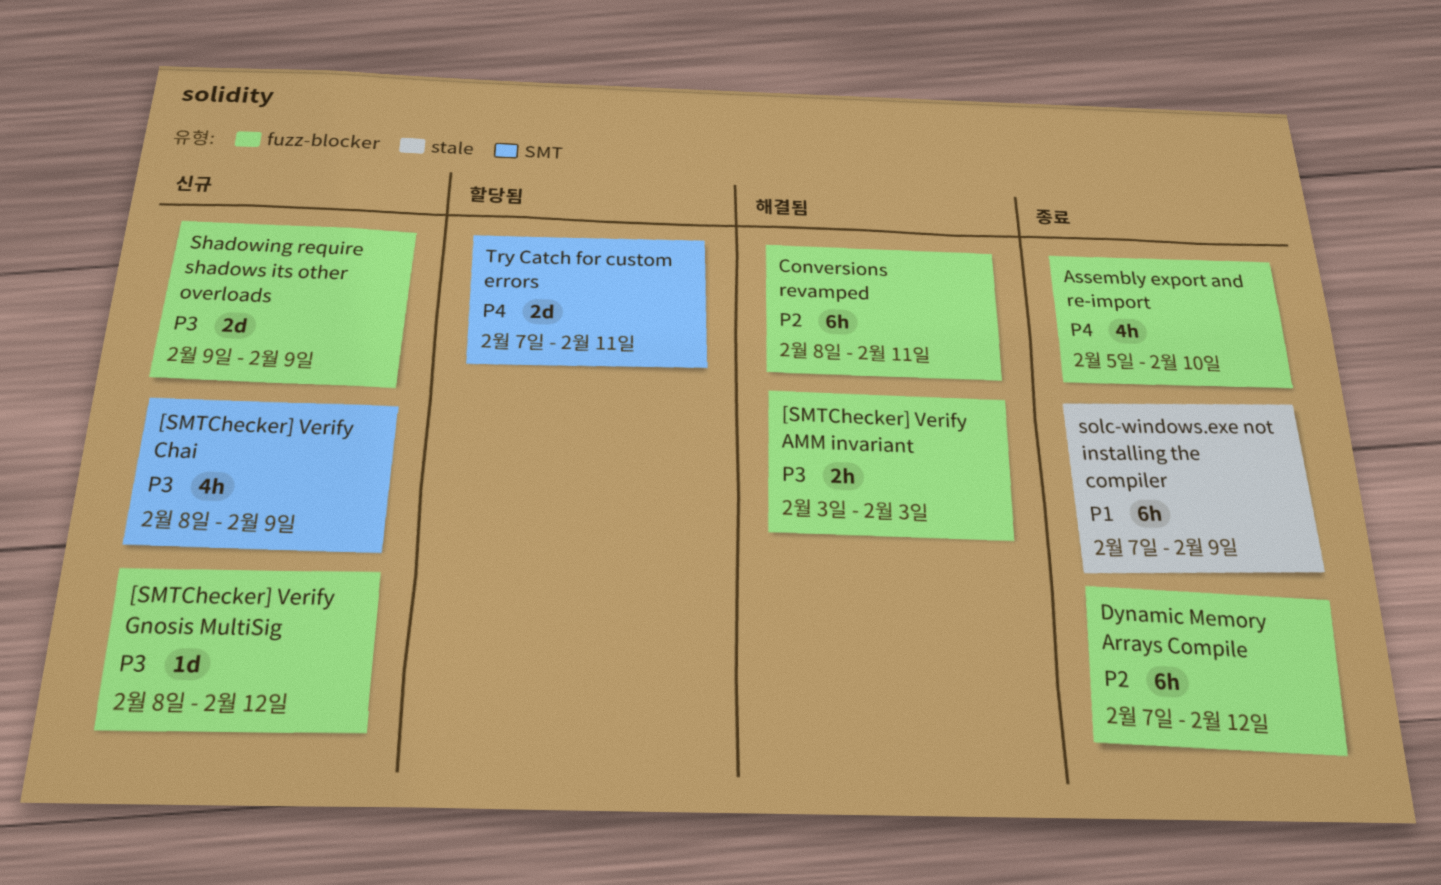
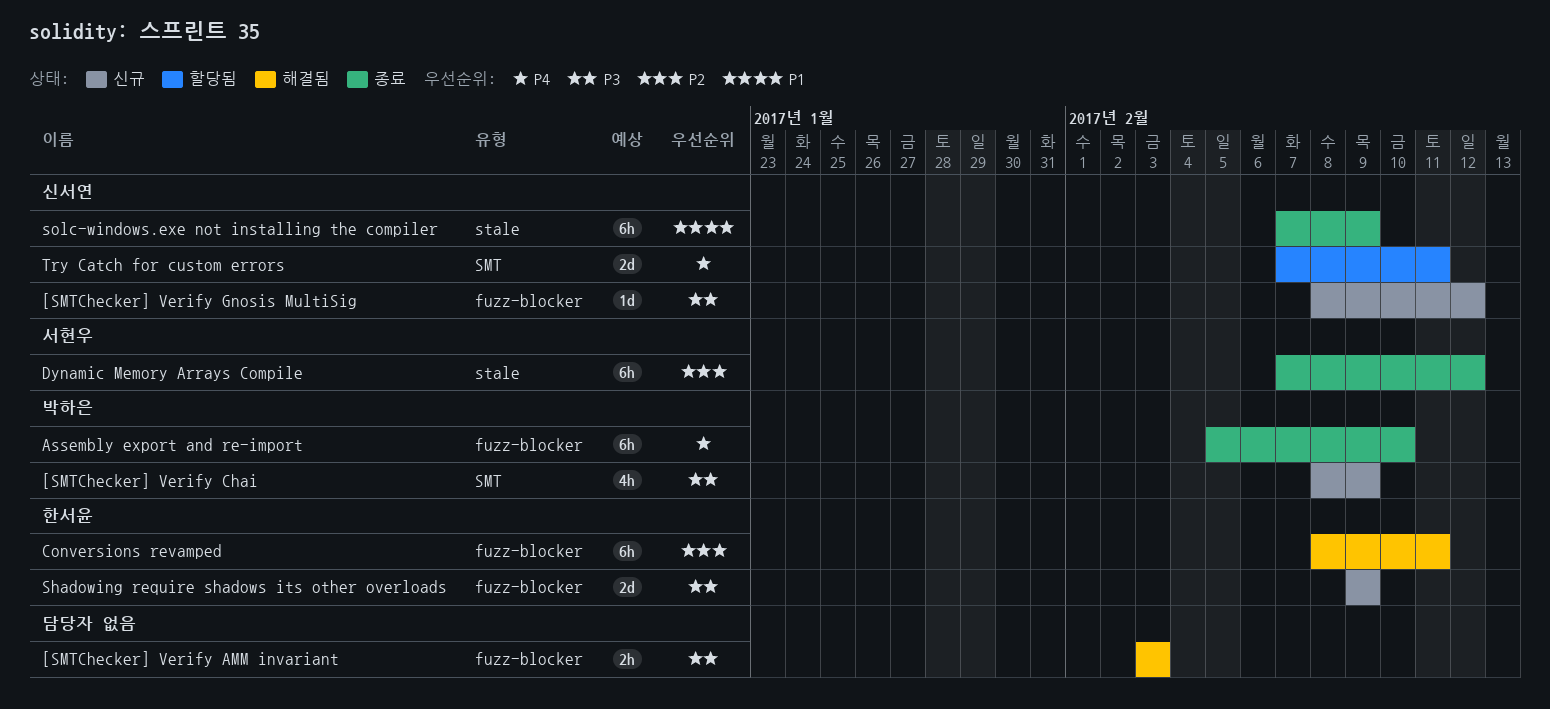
Assembly export and re-import, estimate: 4h -> 6h
Dynamic Memory Arrays Compile, label: fuzz-blocker -> stale

